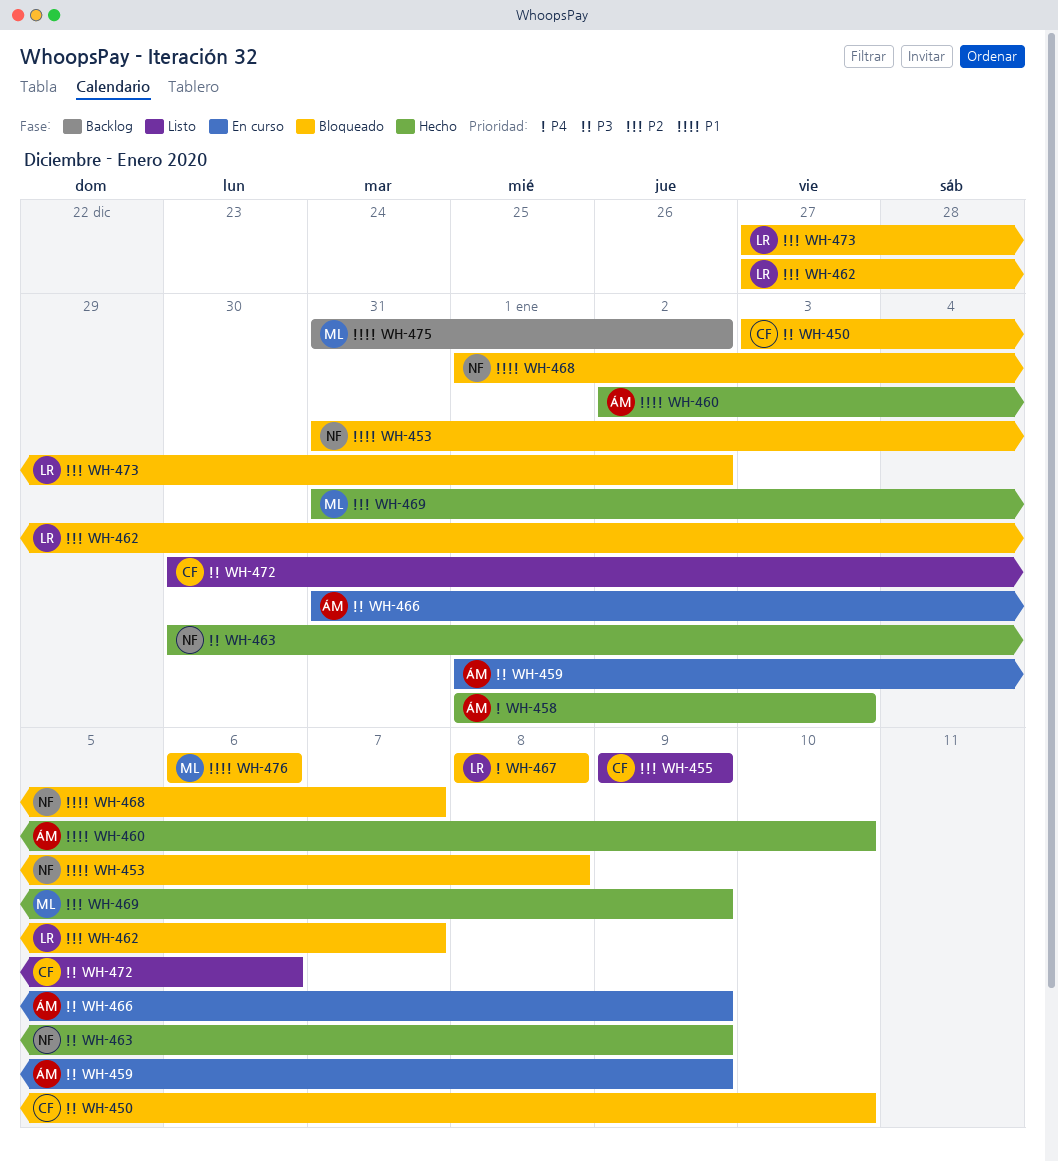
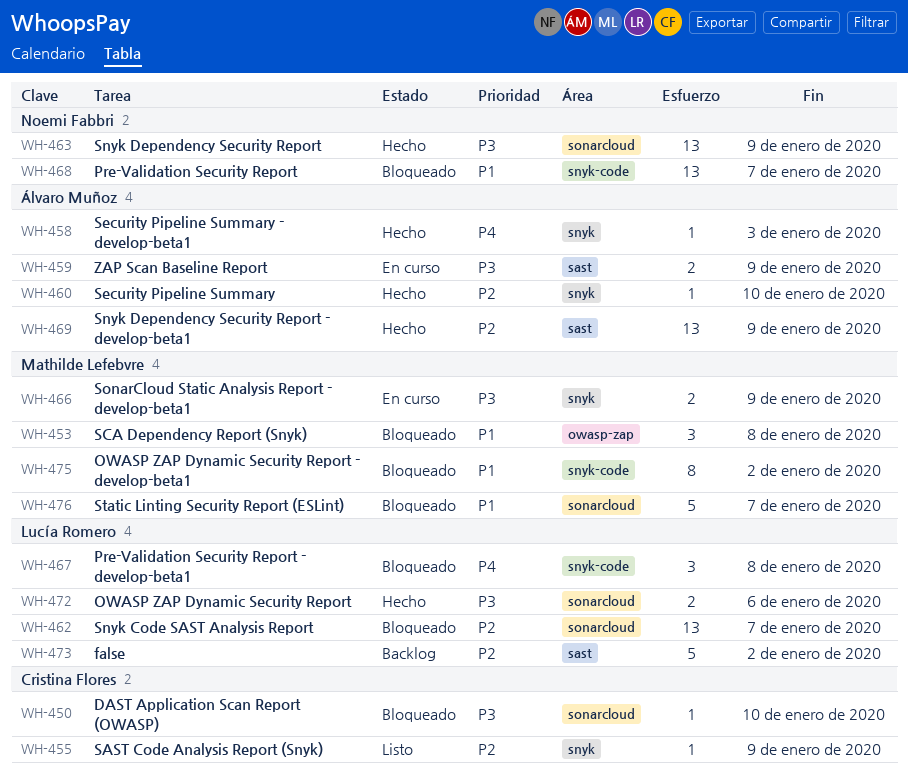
WH-453, owner: Noemi Fabbri -> Mathilde Lefebvre
WH-460, priority: P1 -> P2
WH-466, owner: Álvaro Muñoz -> Mathilde Lefebvre
WH-469, owner: Mathilde Lefebvre -> Álvaro Muñoz
WH-472, status: Listo -> Hecho
WH-472, owner: Cristina Flores -> Lucía Romero
WH-473, status: Bloqueado -> Backlog
WH-475, status: Backlog -> Bloqueado
WH-476, due: Jan 6 -> Jan 7

